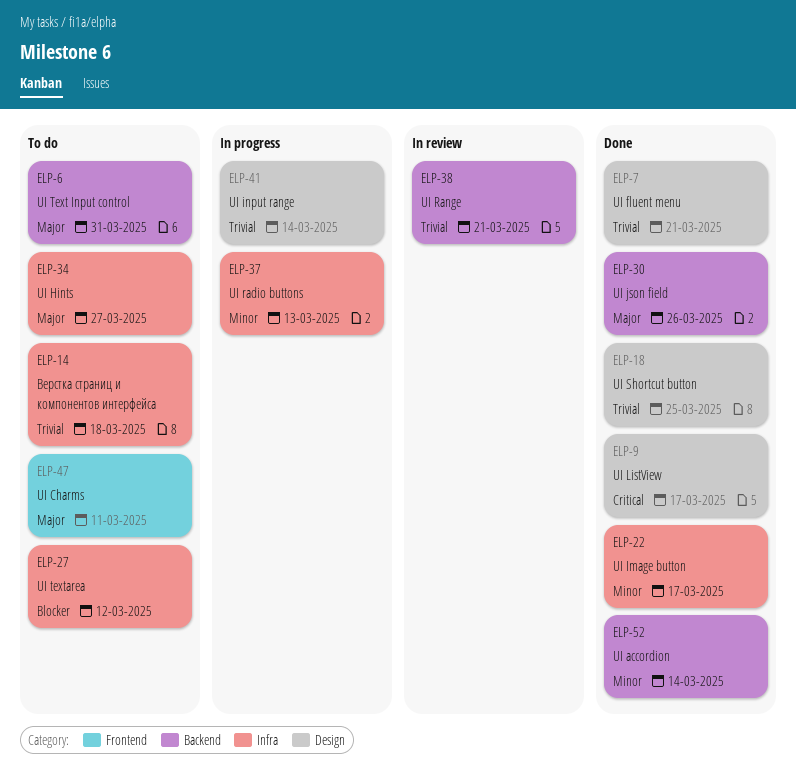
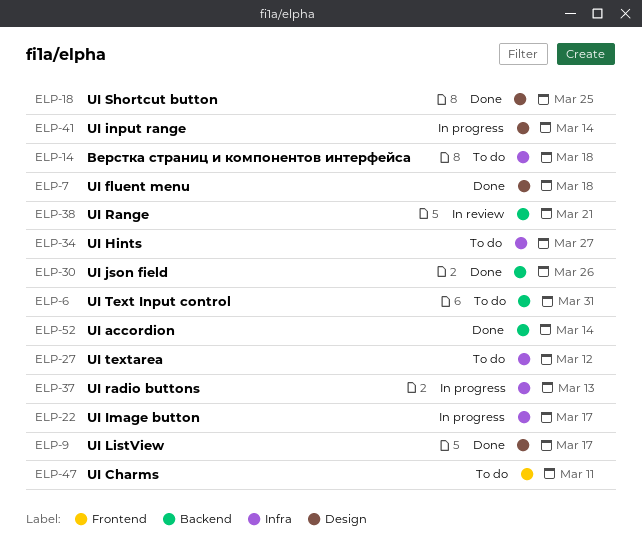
ELP-7, due: Mar 21 -> Mar 18
ELP-22, status: Done -> In progress

